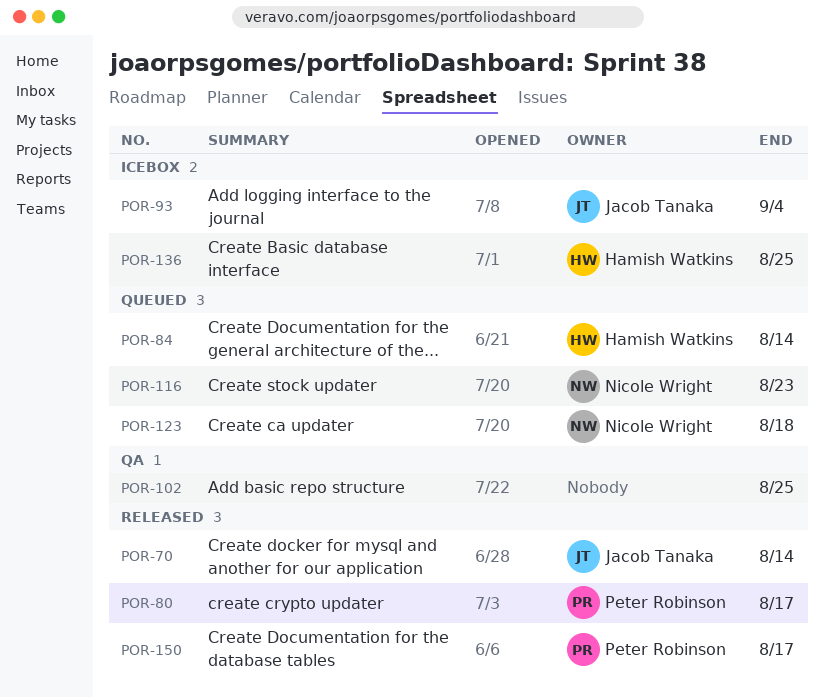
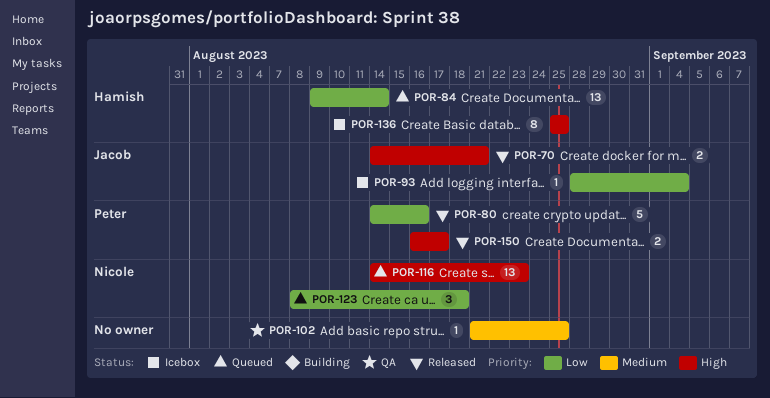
POR-70, due: Aug 14 -> Aug 21
POR-80, due: Aug 17 -> Aug 16

